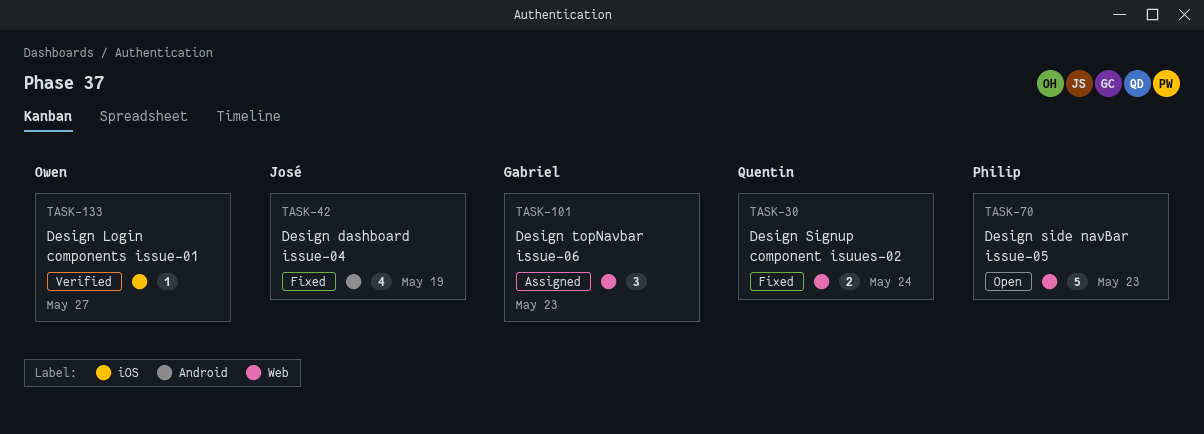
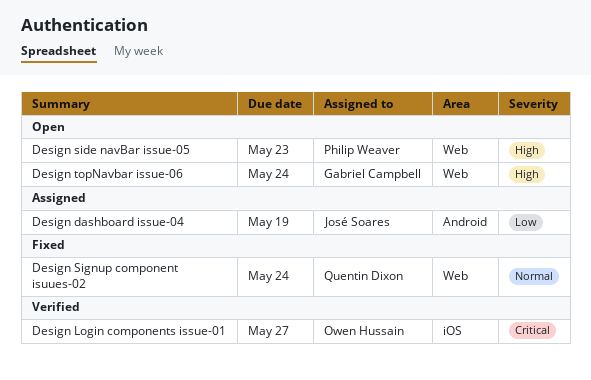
Design dashboard issue-04, status: Fixed -> Assigned
Design topNavbar issue-06, status: Assigned -> Open
Design topNavbar issue-06, due: May 23 -> May 24

